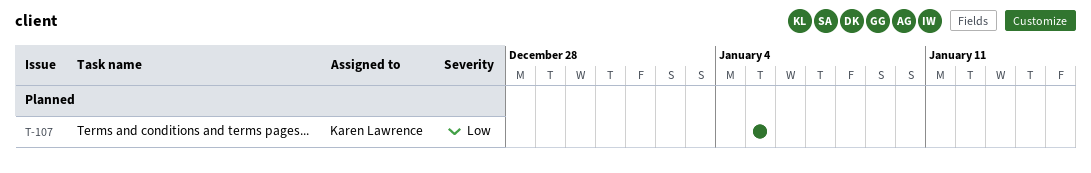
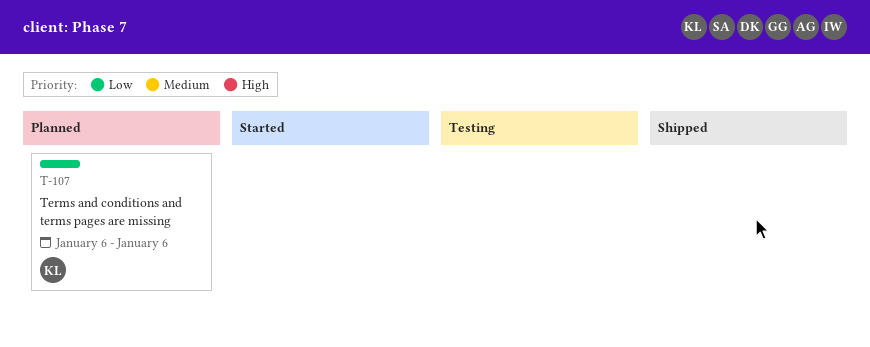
T-107, start: Jan 5 -> Jan 6
T-107, due: Jan 5 -> Jan 6

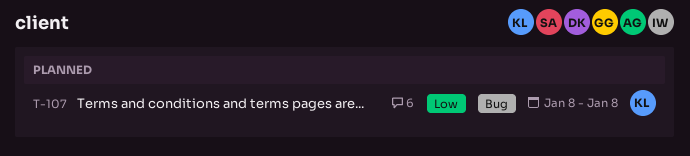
T-107, start: Jan 6 -> Jan 8
T-107, due: Jan 6 -> Jan 8

